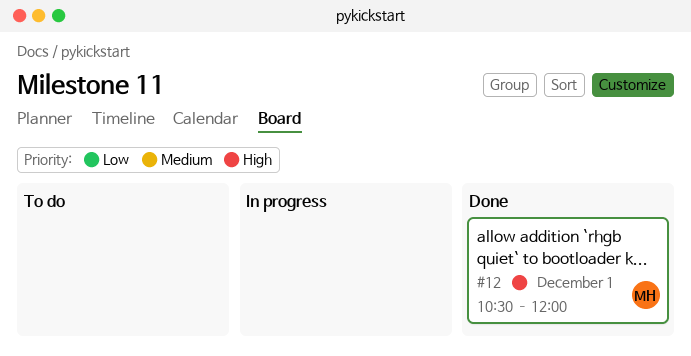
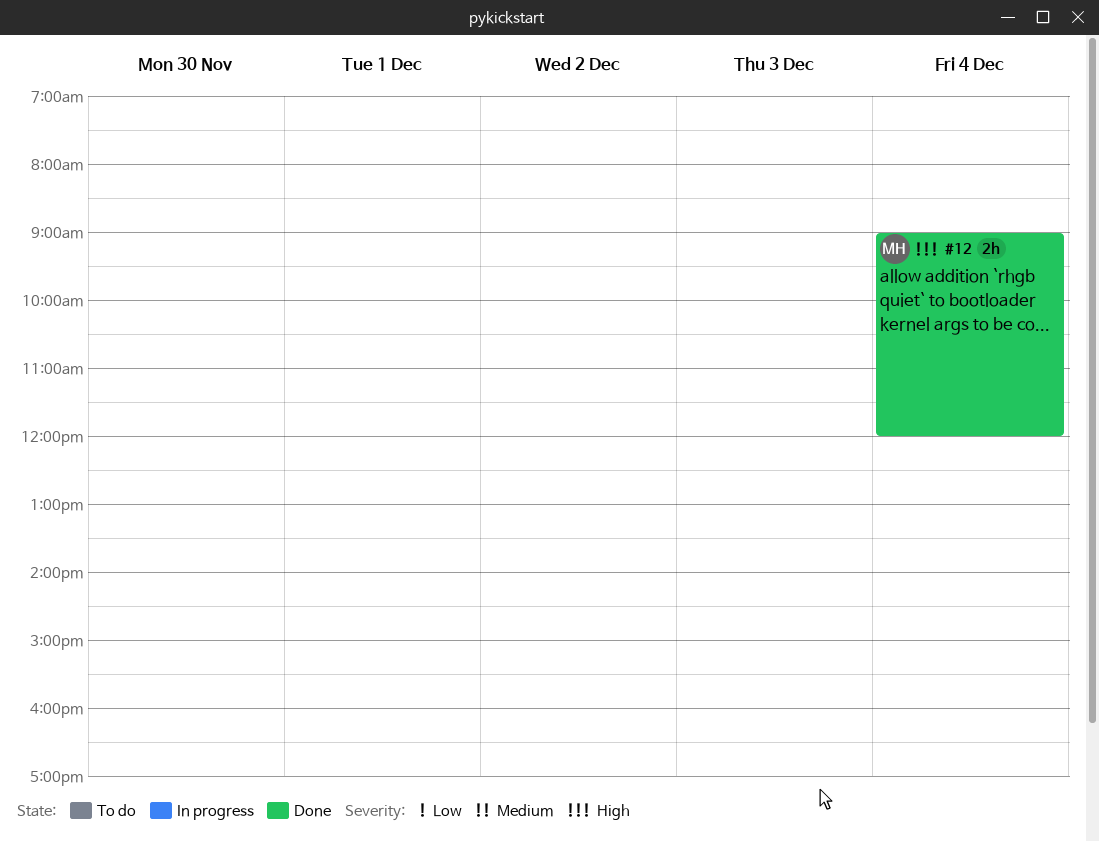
#12, day: Dec 1 -> Dec 4
#12, begins: 10:30 -> 09:00

